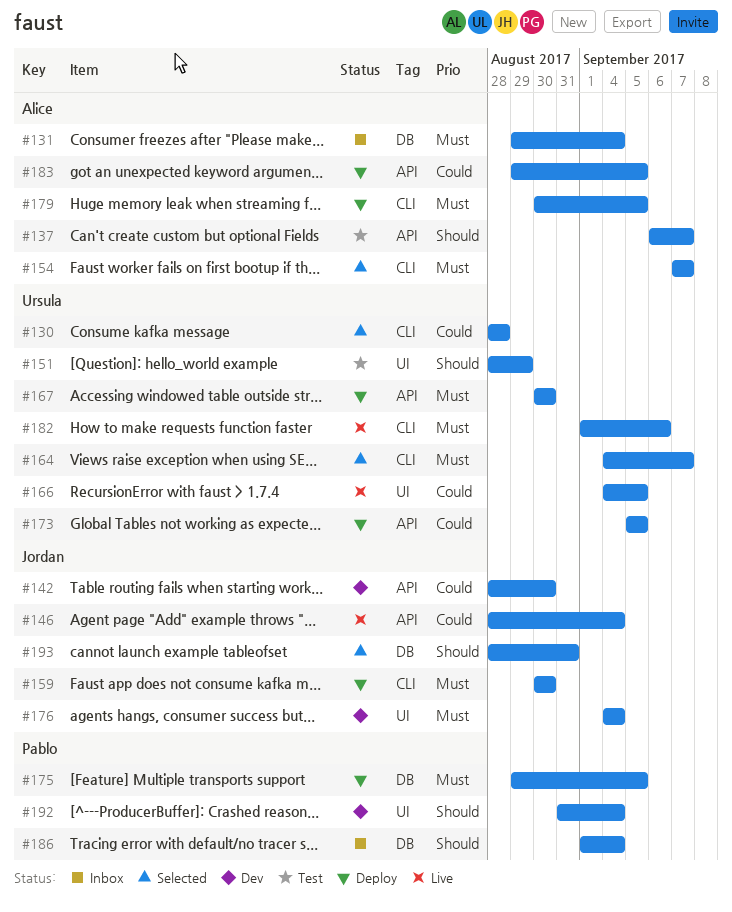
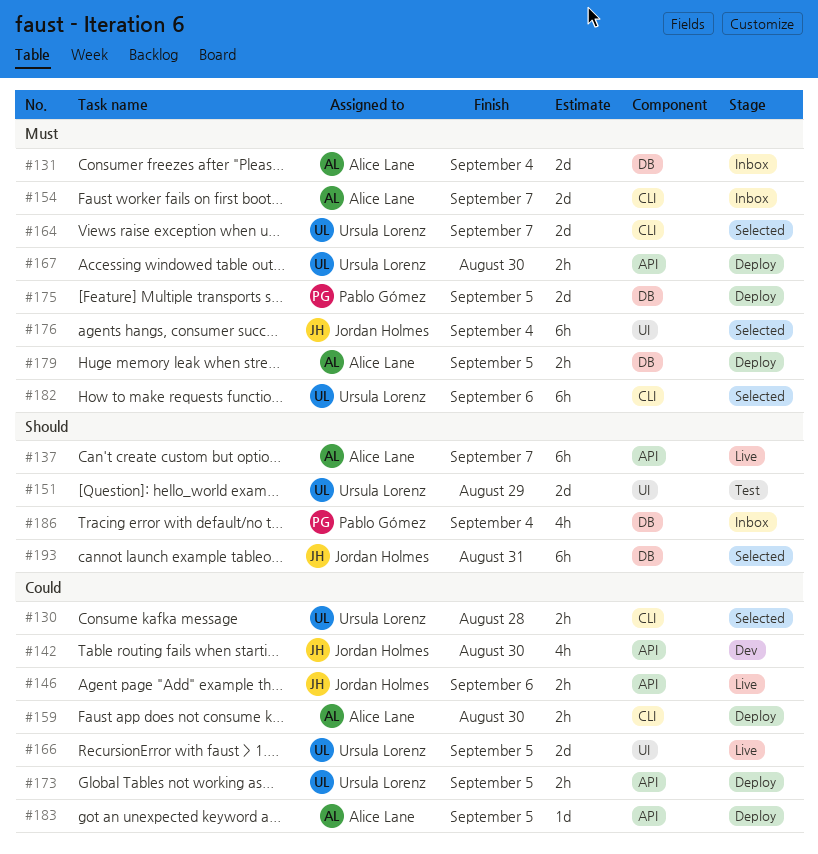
#137, status: Test -> Live
#146, due: Sep 4 -> Sep 6
#154, status: Selected -> Inbox
#159, owner: Jordan Holmes -> Alice Lane
#159, priority: Must -> Could
#176, status: Dev -> Selected
#179, label: CLI -> DB
#182, status: Live -> Selected
#192: present -> none

